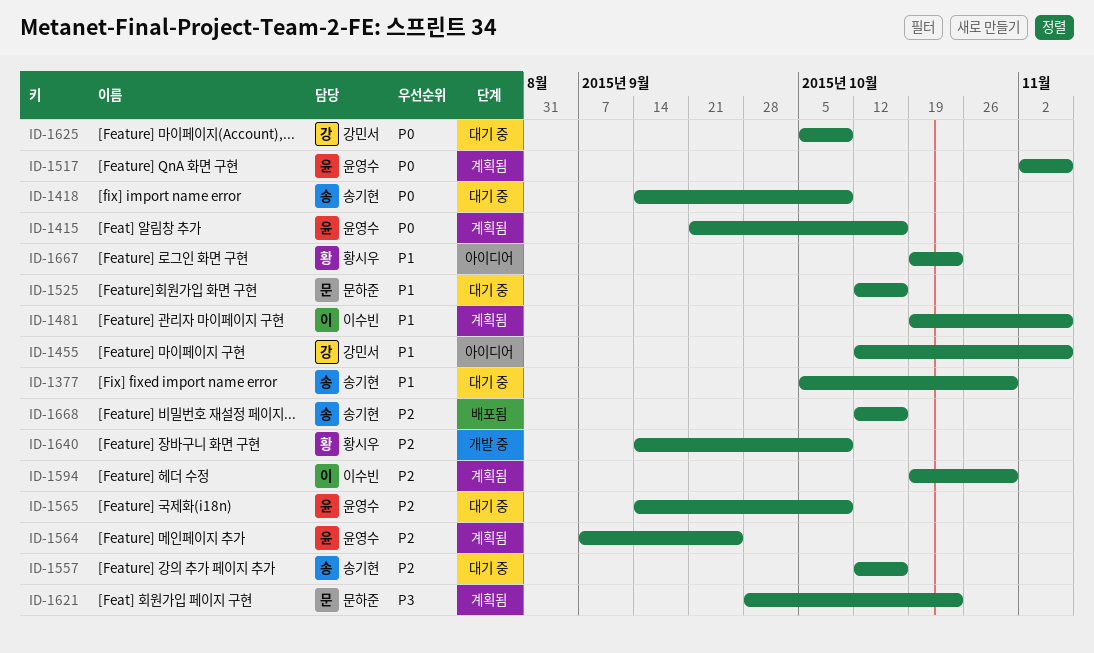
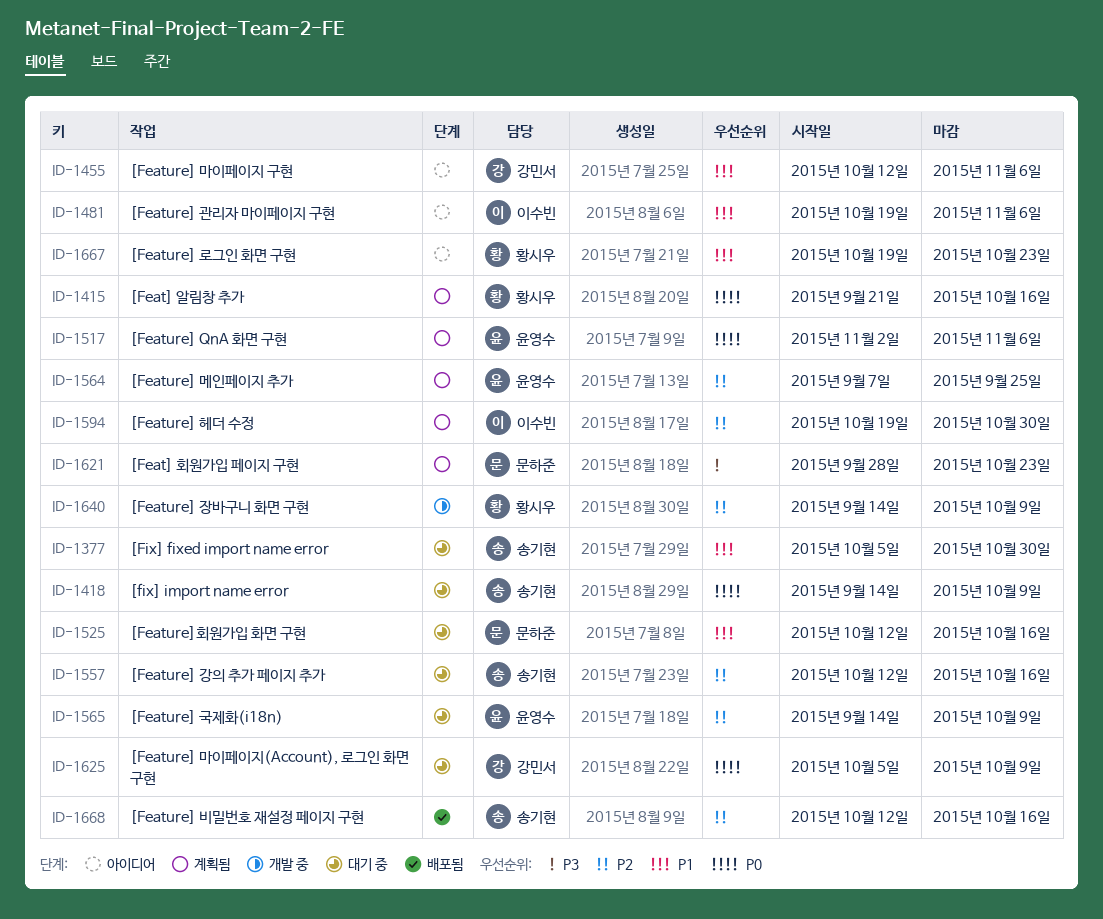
ID-1415, owner: 윤영수 -> 황시우
ID-1481, status: 계획됨 -> 아이디어

